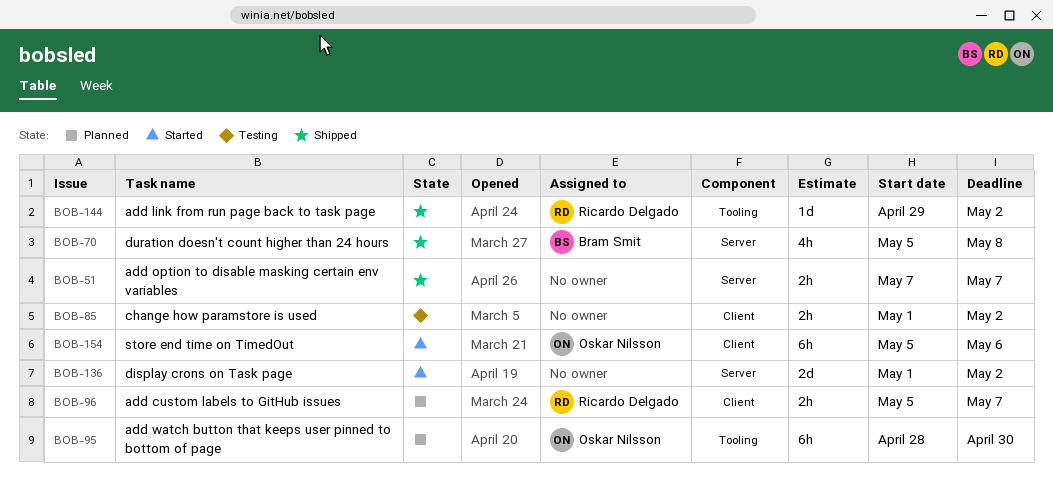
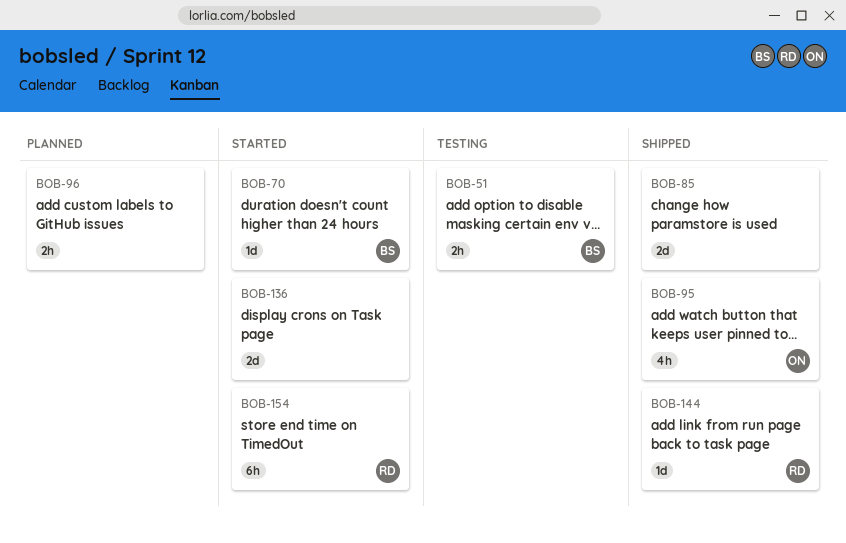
BOB-51, status: Shipped -> Testing
BOB-51, owner: none -> Bram Smit
BOB-70, status: Shipped -> Started
BOB-70, estimate: 4h -> 1d
BOB-85, status: Testing -> Shipped
BOB-85, estimate: 2h -> 2d
BOB-95, status: Planned -> Shipped
BOB-95, estimate: 6h -> 4h
BOB-96, owner: Ricardo Delgado -> none
BOB-154, owner: Oskar Nilsson -> Ricardo Delgado

